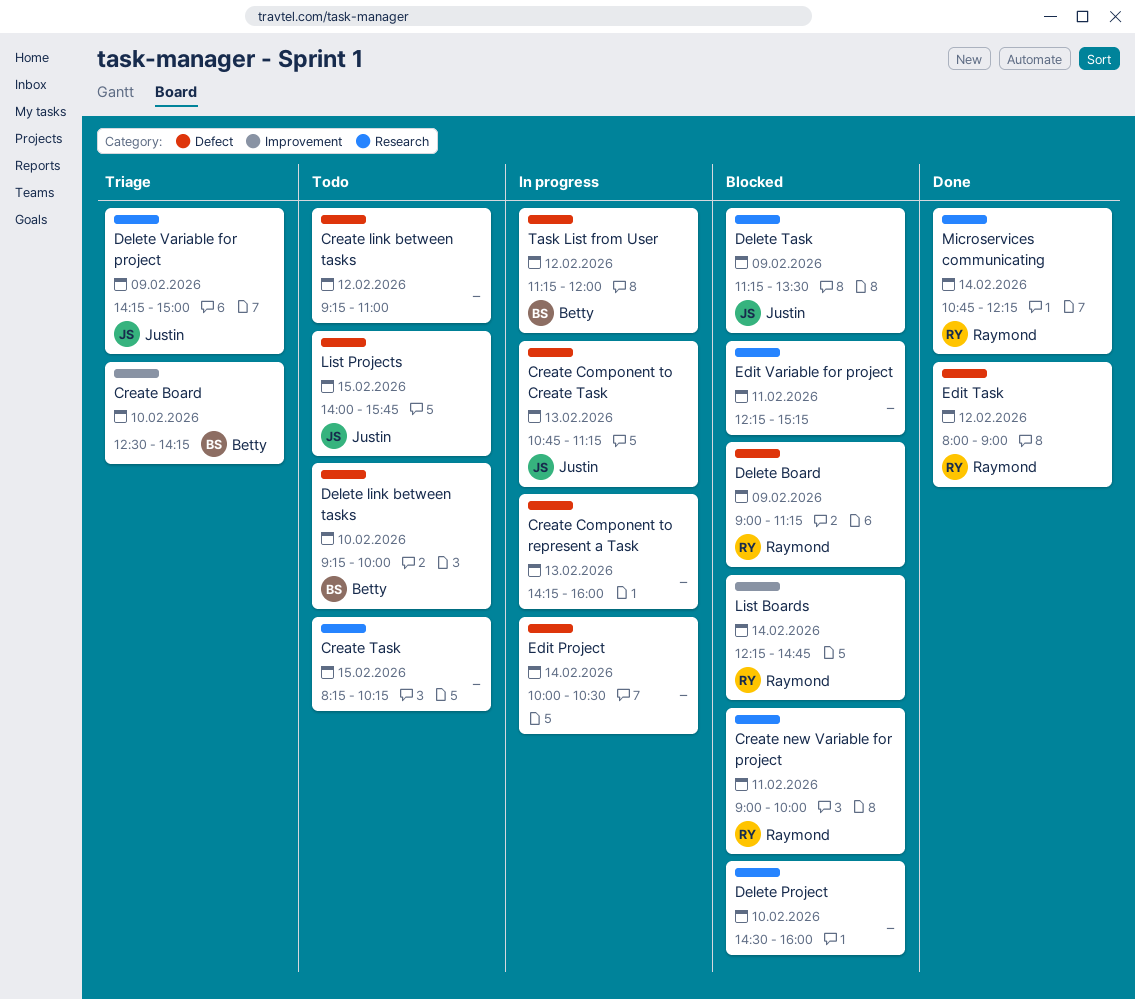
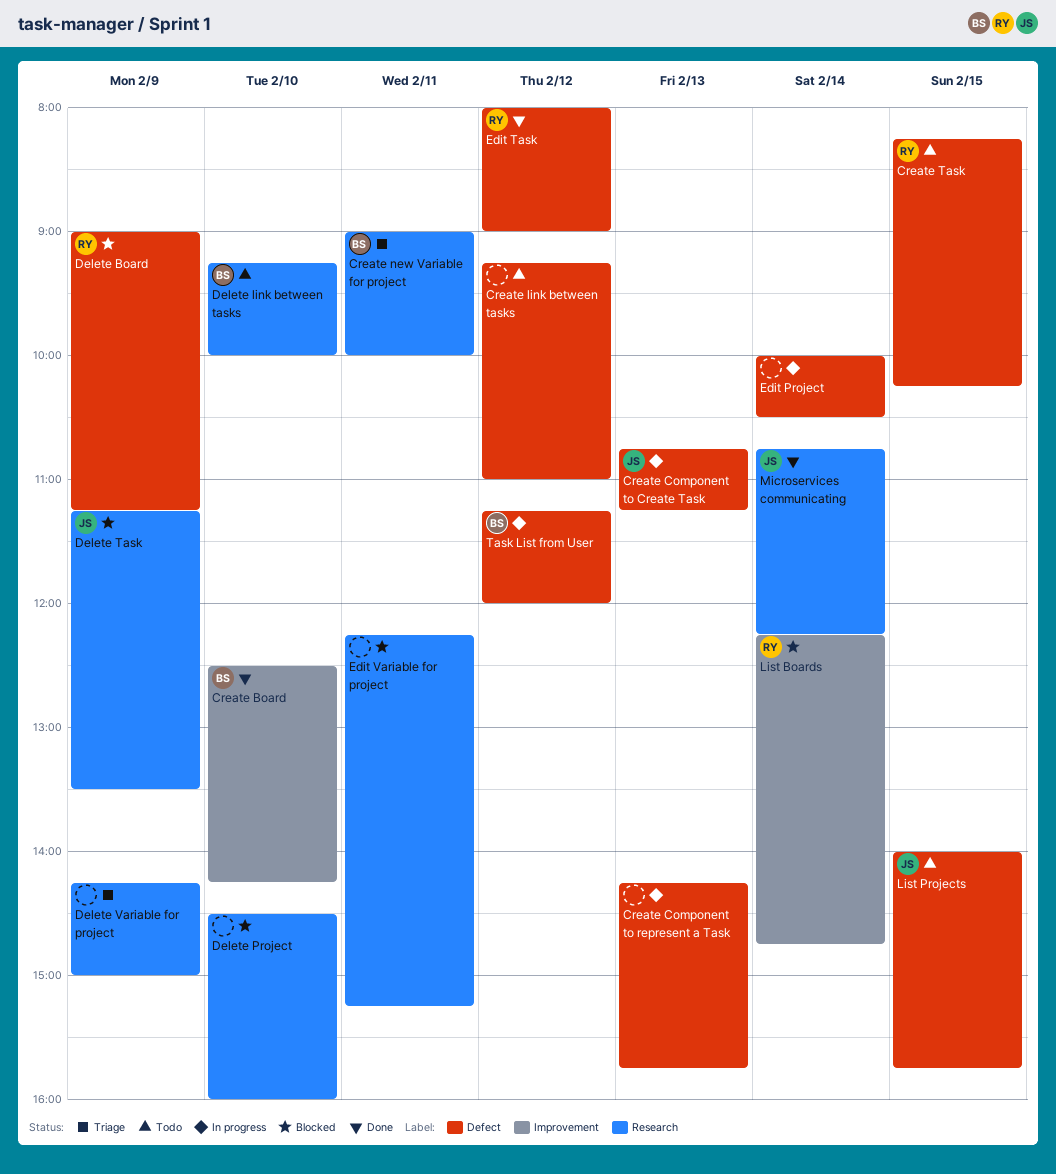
Create Board, status: Triage -> Done
Create Component to represent a Task, ends: 16:00 -> 15:45
Create new Variable for project, status: Blocked -> Triage
Create new Variable for project, owner: Raymond -> Betty
Create Task, owner: none -> Raymond
Create Task, label: Research -> Defect
Delete link between tasks, label: Defect -> Research
Delete Variable for project, owner: Justin -> none
Microservices communicating, owner: Raymond -> Justin

